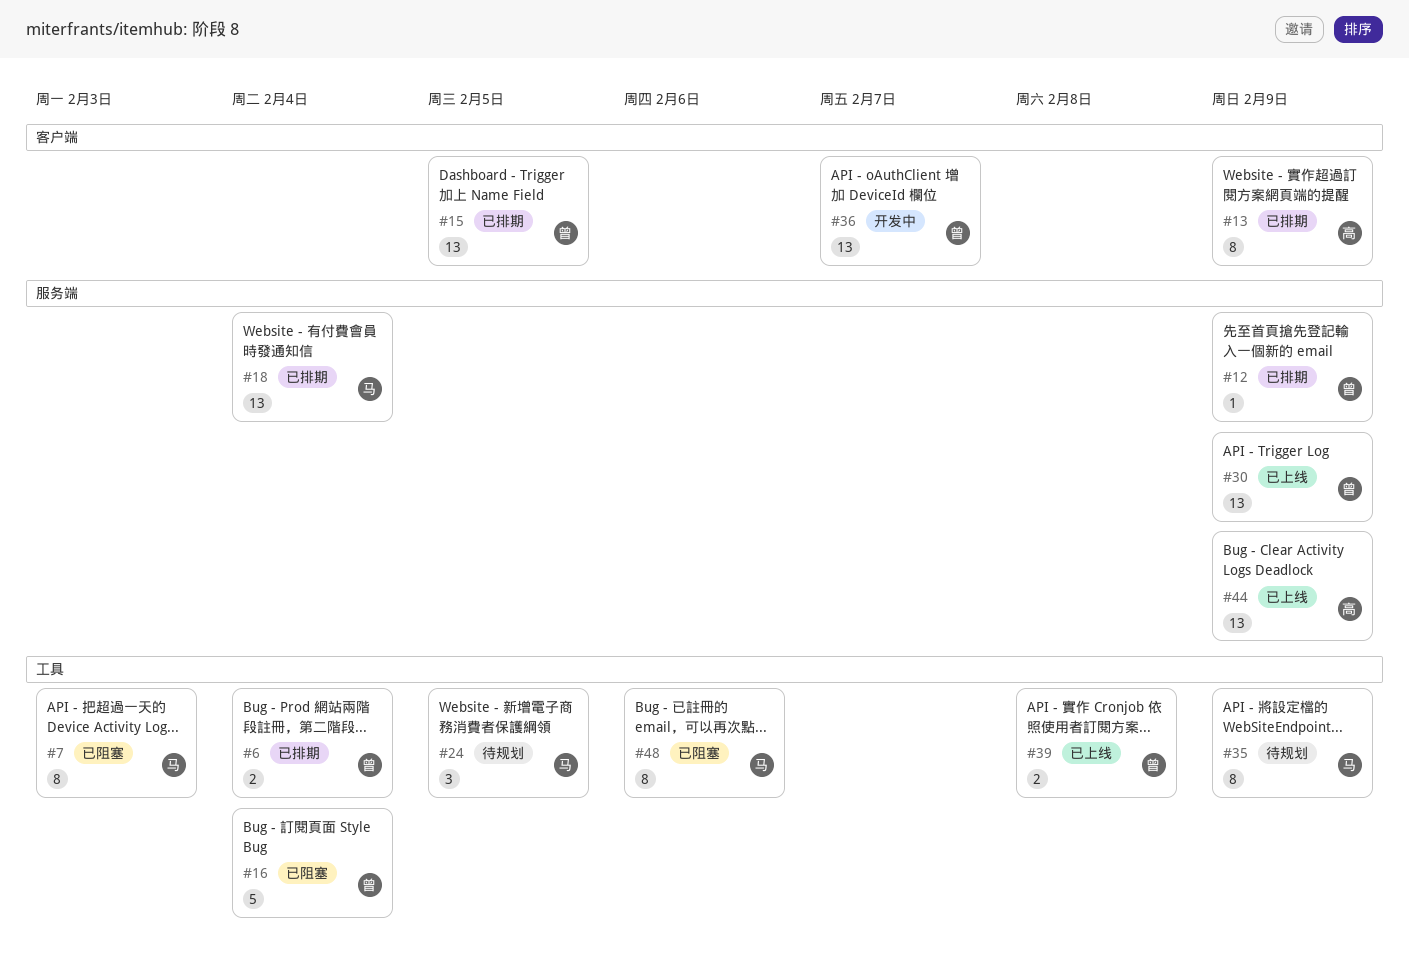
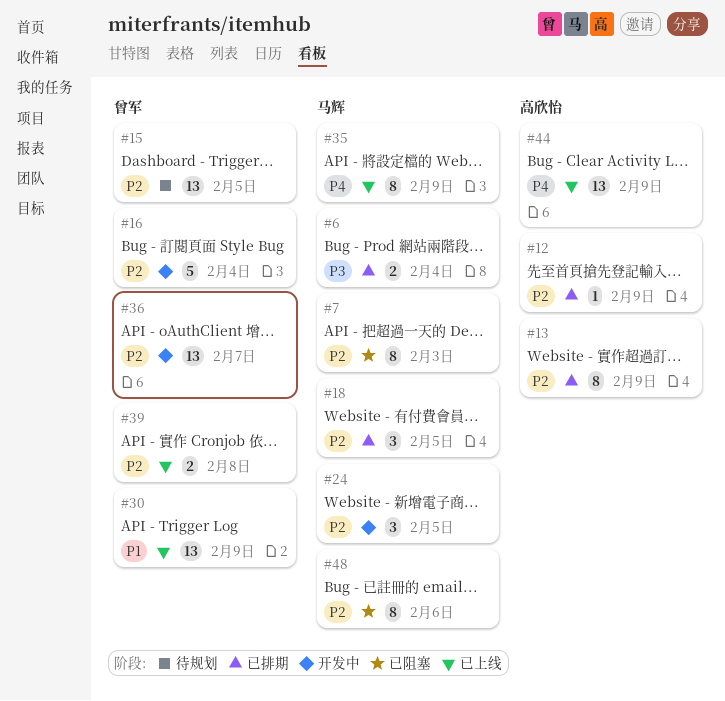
#6, owner: 曾军 -> 马辉
#12, owner: 曾军 -> 高欣怡
#15, status: 已排期 -> 待规划
#16, status: 已阻塞 -> 开发中
#18, estimate: 13 -> 3
#18, due: Feb 4 -> Feb 5
#24, status: 待规划 -> 开发中
#35, status: 待规划 -> 已上线

